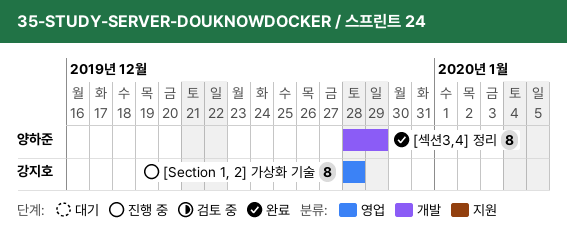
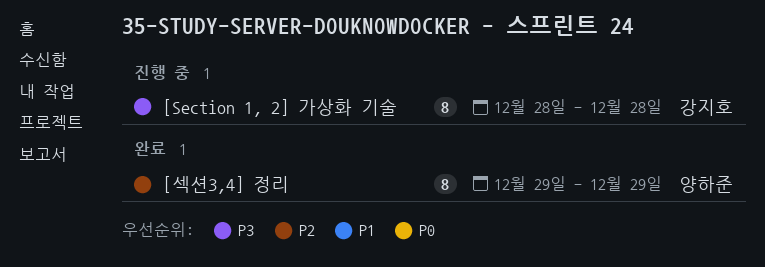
[섹션3,4] 정리, start: Dec 28 -> Dec 29

